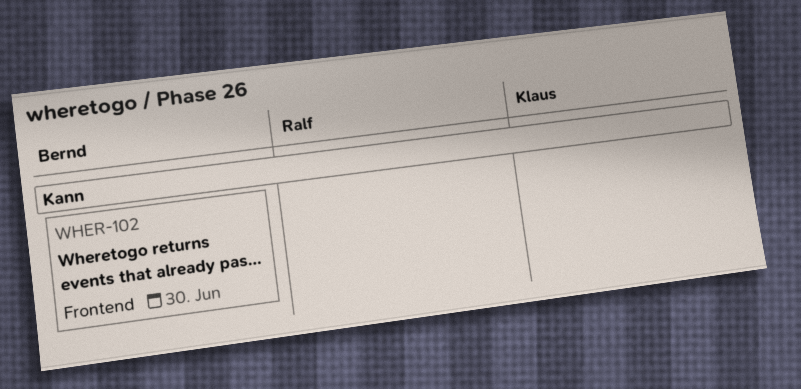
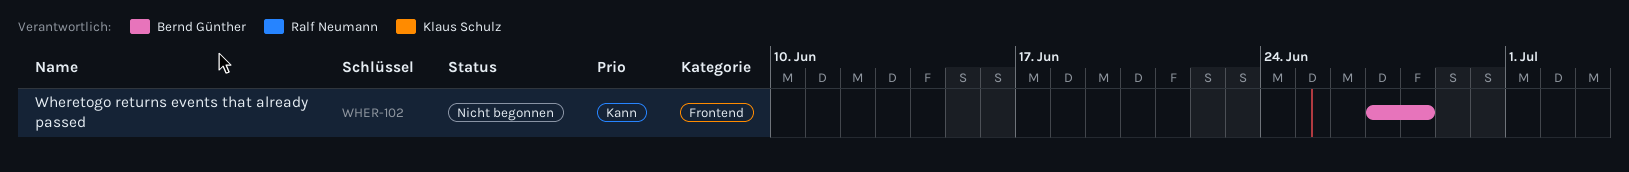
WHER-102, due: Jun 30 -> Jun 28

